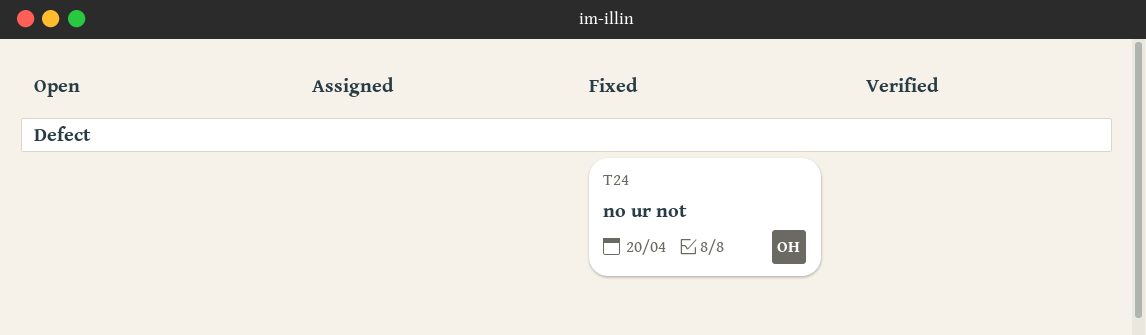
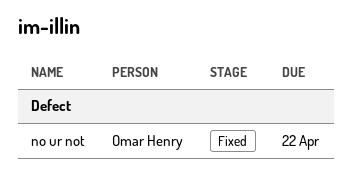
no ur not, due: Apr 20 -> Apr 22

